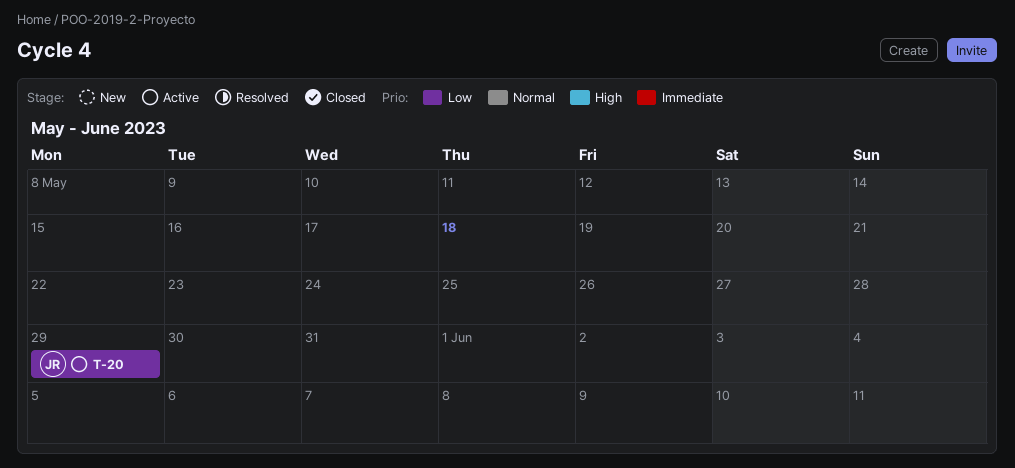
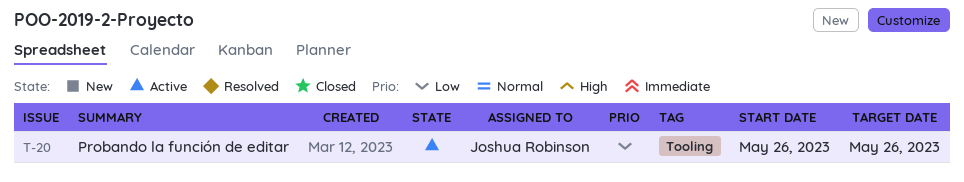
T-20, start: May 29 -> May 26
T-20, due: May 29 -> May 26

